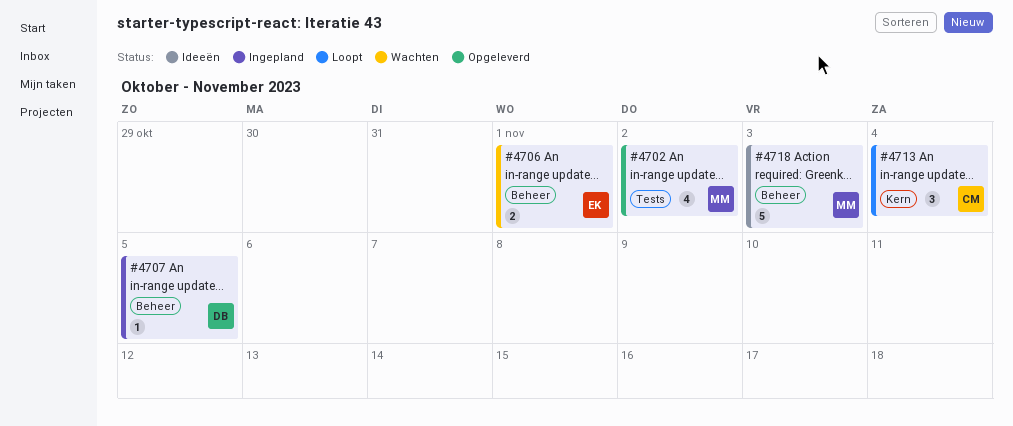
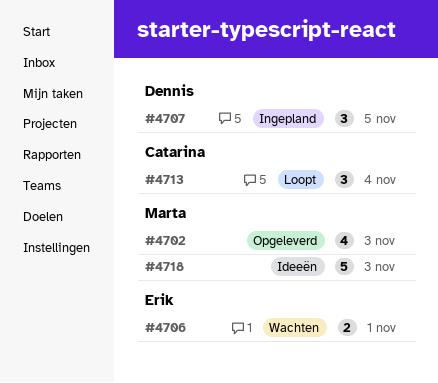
#4702, due: Nov 2 -> Nov 3
#4707, estimate: 1 -> 3

